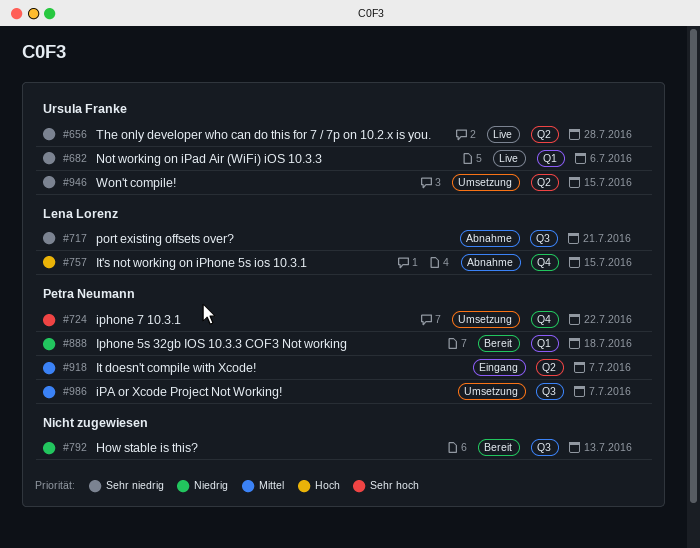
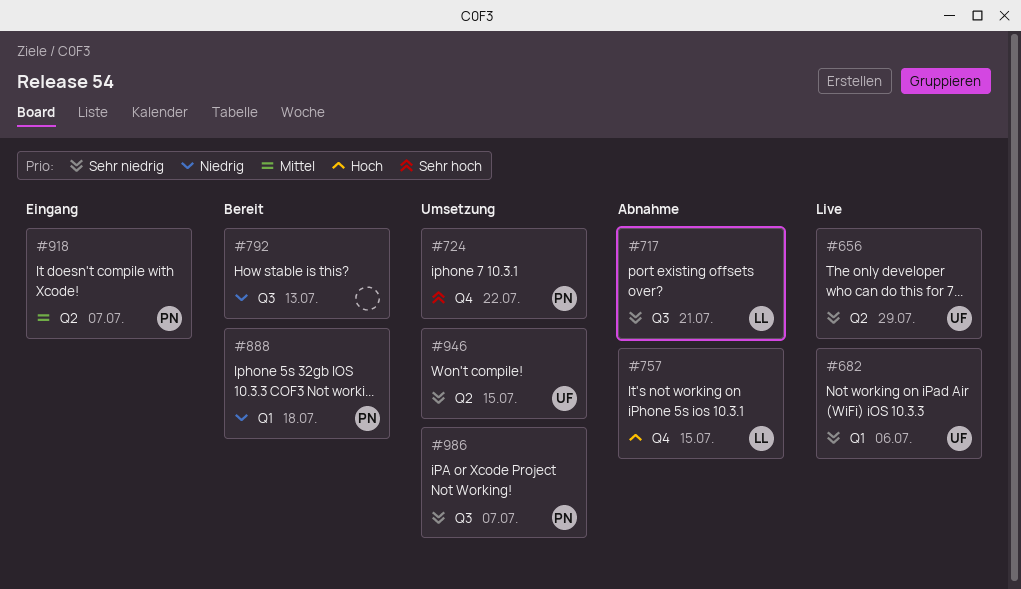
#656, due: Jul 28 -> Jul 29
#986, priority: Mittel -> Sehr niedrig

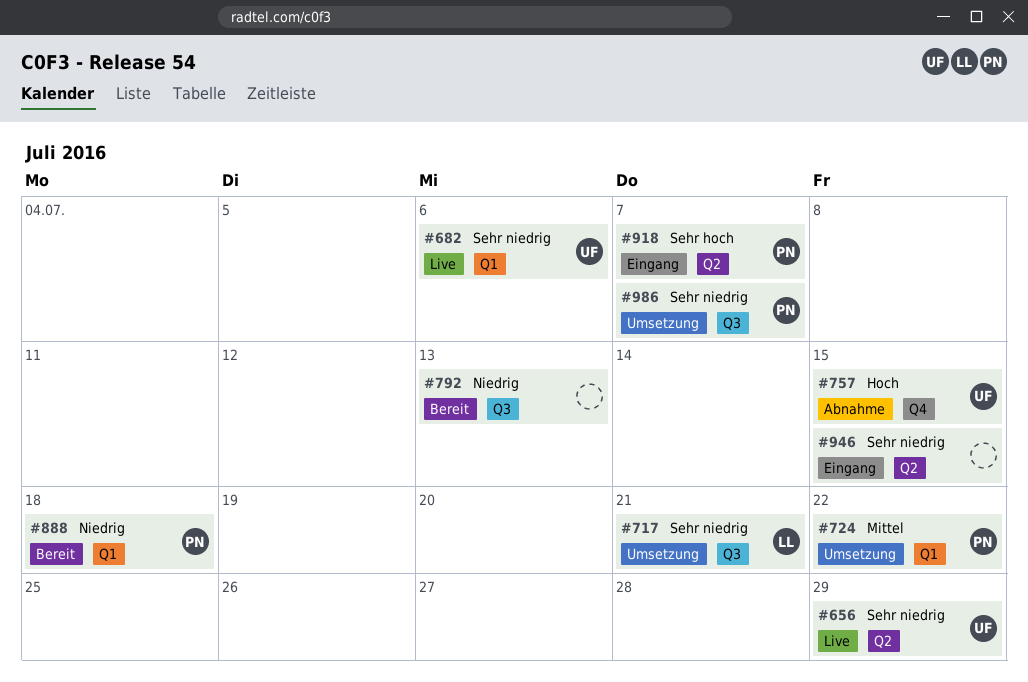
#717, status: Abnahme -> Umsetzung
#724, priority: Sehr hoch -> Mittel
#724, label: Q4 -> Q1
#757, owner: LL -> UF
#918, priority: Mittel -> Sehr hoch
#946, status: Umsetzung -> Eingang
#946, owner: UF -> none

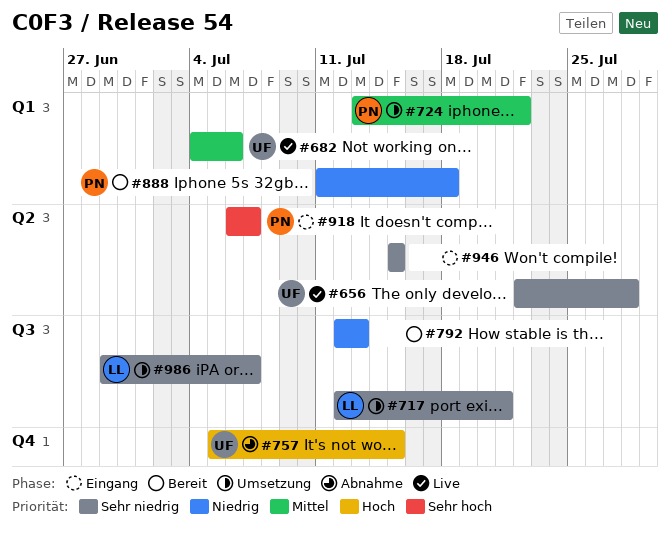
#656, due: Jul 29 -> Jul 28
#682, priority: Sehr niedrig -> Mittel
#986, owner: PN -> LL

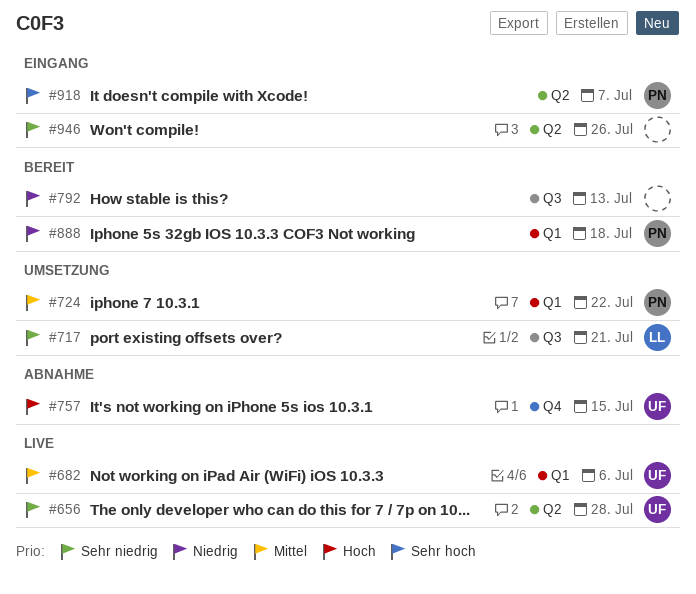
#946, due: Jul 15 -> Jul 26
#986: present -> none

